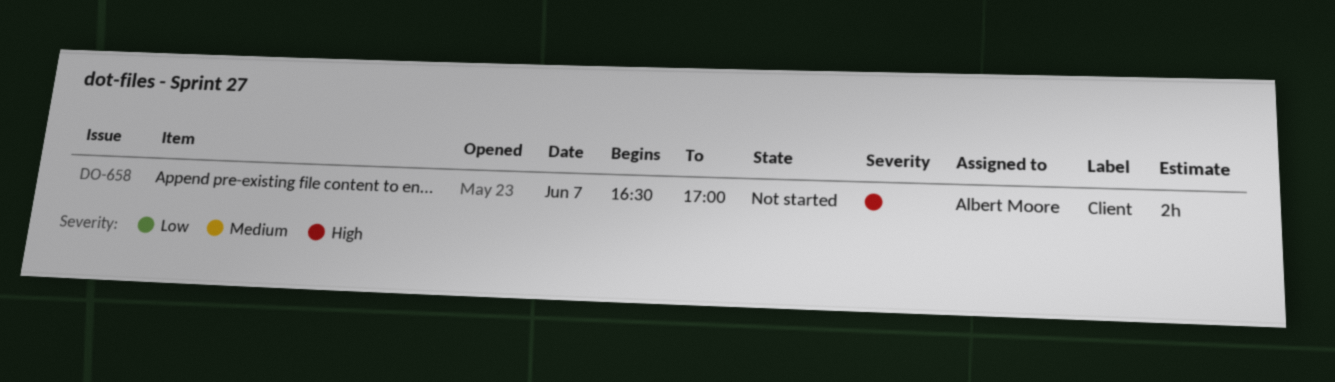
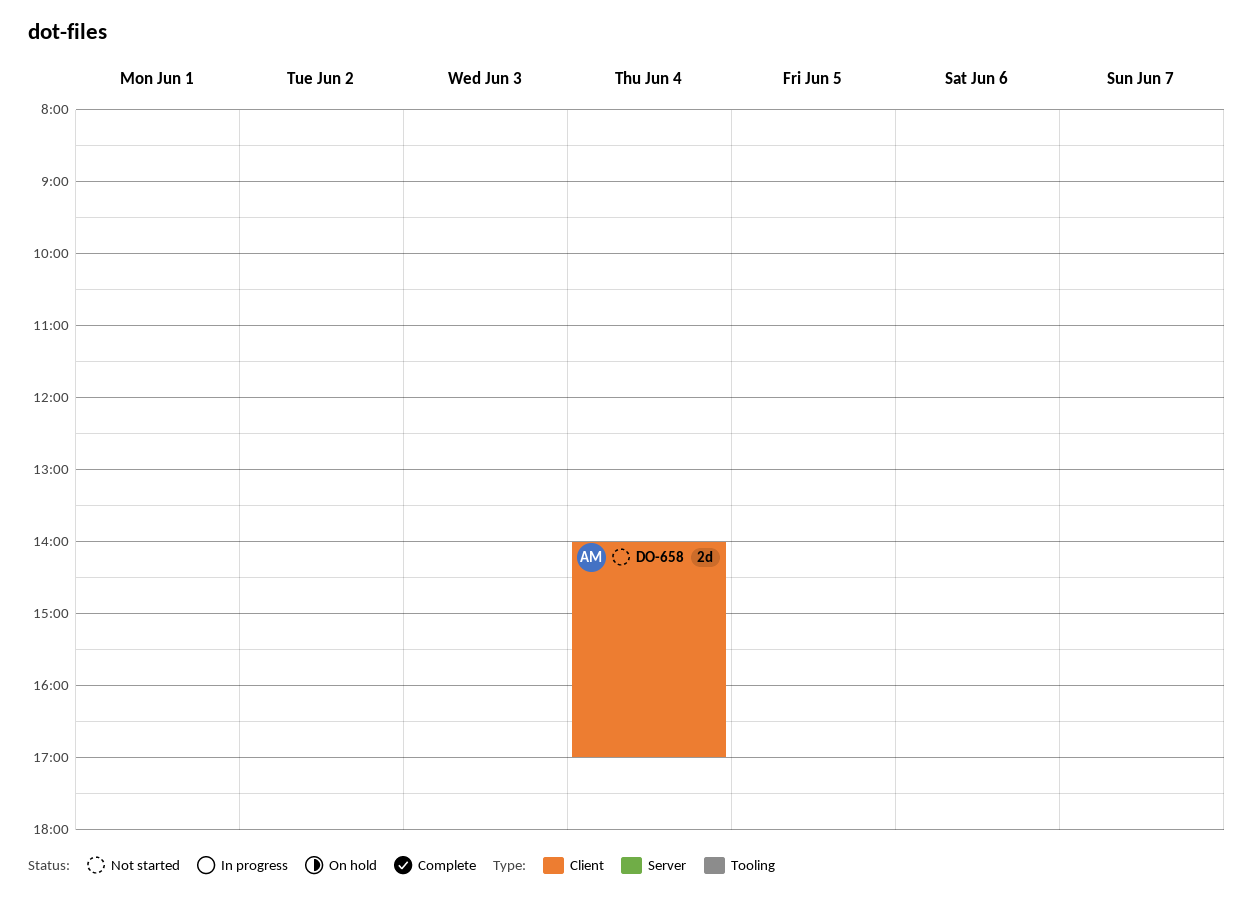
DO-658, estimate: 2h -> 2d
DO-658, day: Jun 7 -> Jun 4
DO-658, begins: 16:30 -> 14:00

